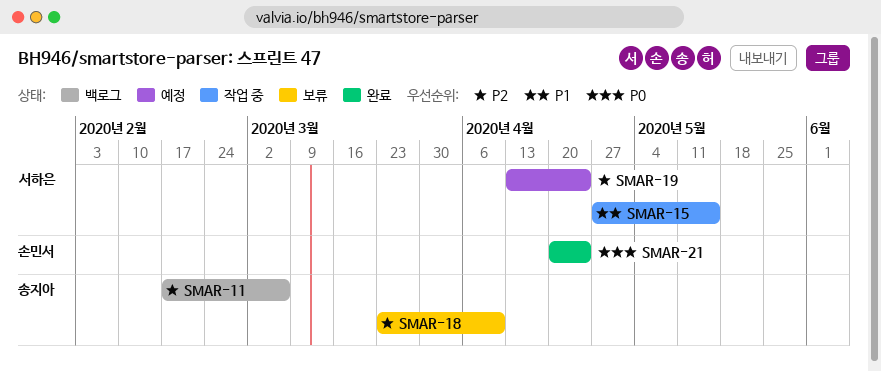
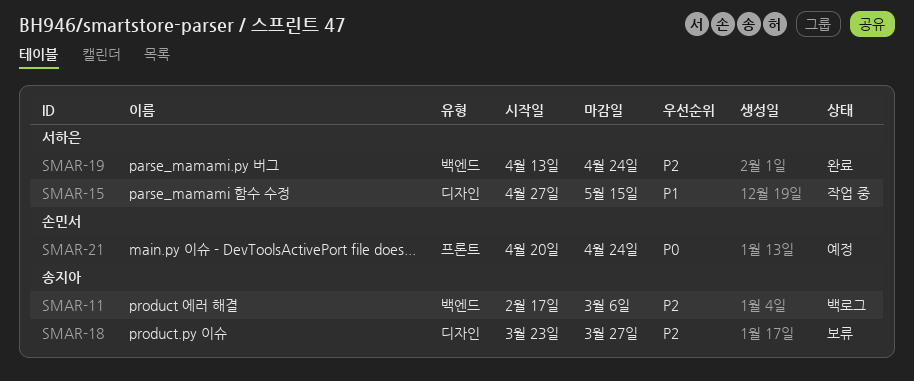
SMAR-18, due: Apr 10 -> Mar 27
SMAR-19, status: 예정 -> 완료
SMAR-21, status: 완료 -> 예정

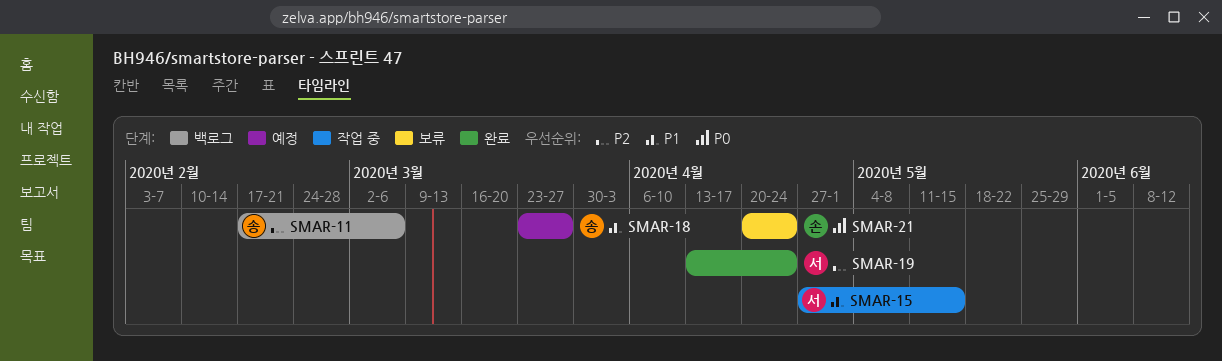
SMAR-18, status: 보류 -> 예정
SMAR-18, priority: P2 -> P1
SMAR-21, status: 예정 -> 보류

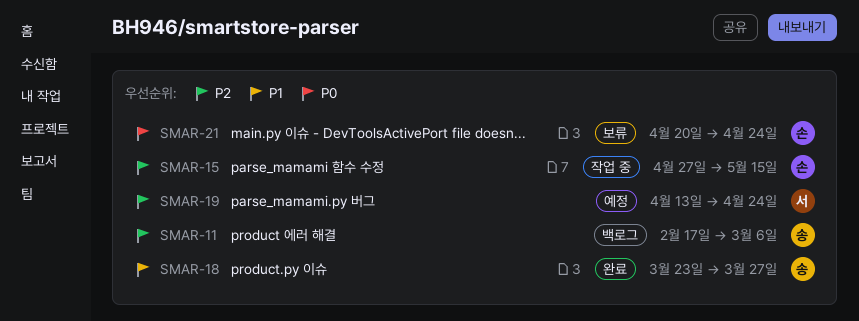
SMAR-15, owner: 서 -> 손
SMAR-15, priority: P1 -> P2
SMAR-18, status: 예정 -> 완료
SMAR-19, status: 완료 -> 예정

